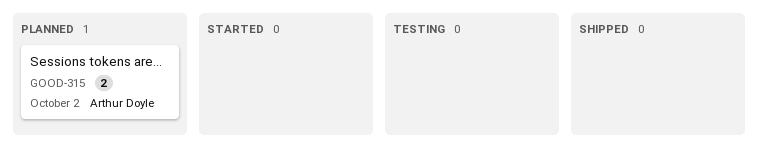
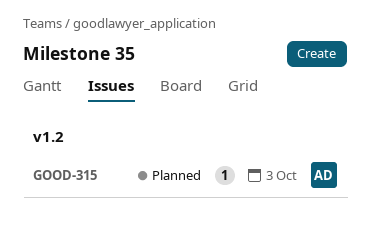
GOOD-315, estimate: 2 -> 1
GOOD-315, due: Oct 2 -> Oct 3

